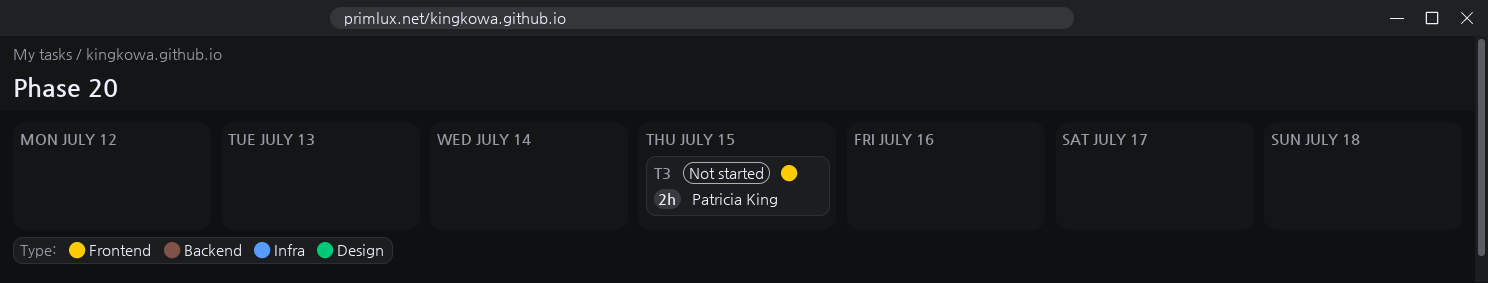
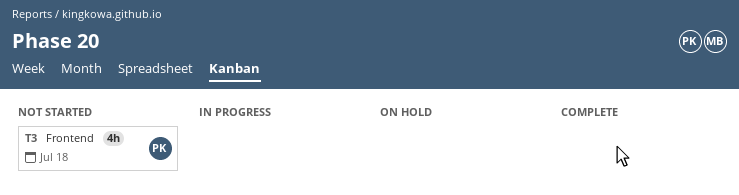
T3, estimate: 2h -> 4h
T3, due: Jul 15 -> Jul 18

